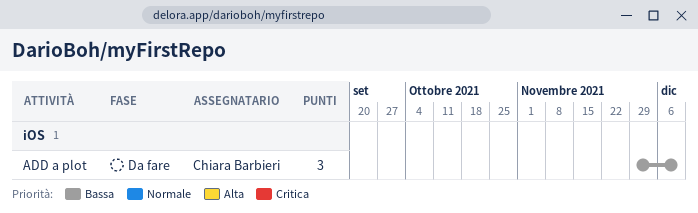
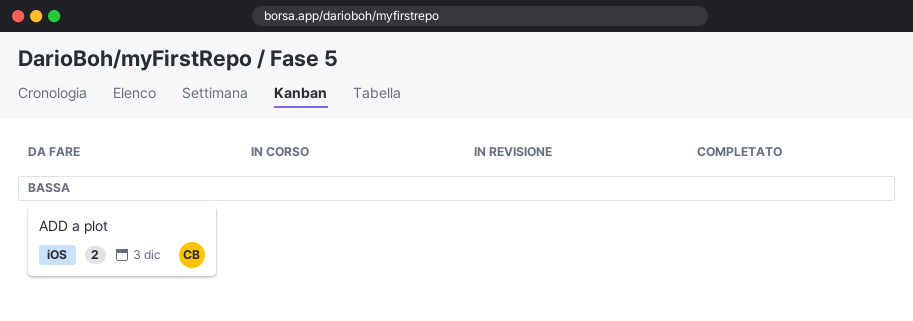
ADD a plot, estimate: 3 -> 2
ADD a plot, due: Dec 10 -> Dec 3

